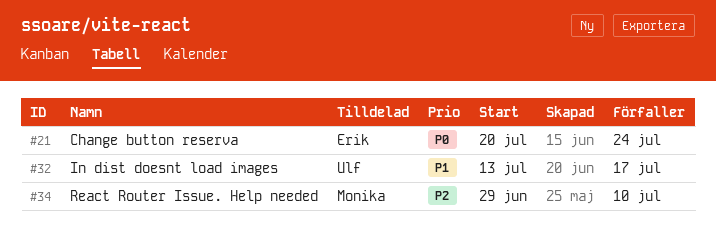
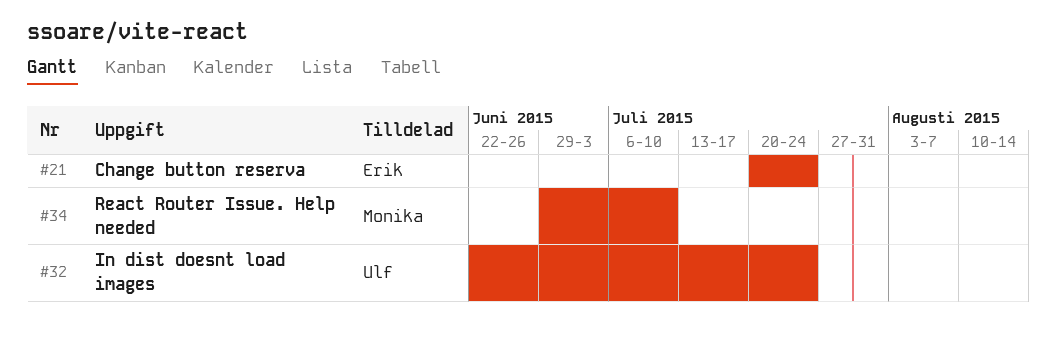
#32, start: Jul 13 -> Jun 22
#32, due: Jul 17 -> Jul 24

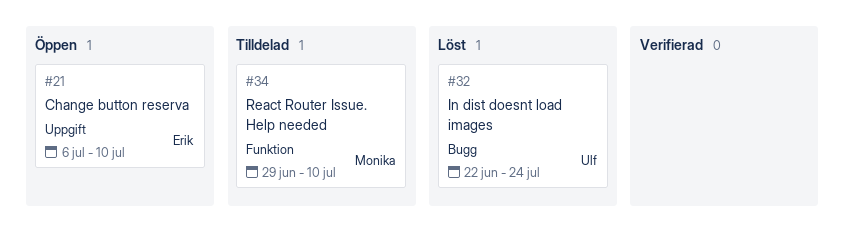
#21, start: Jul 20 -> Jul 6
#21, due: Jul 24 -> Jul 10

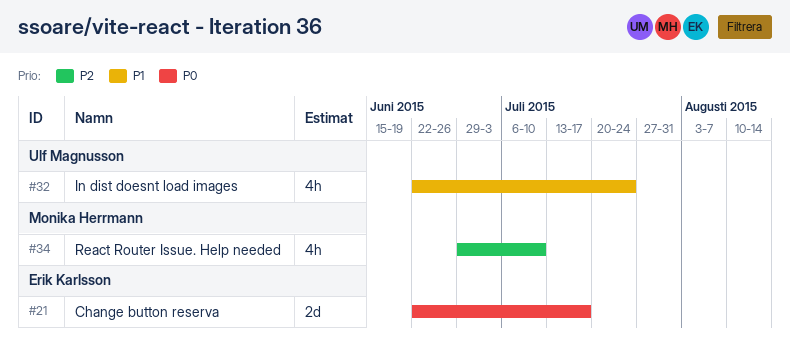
#21, start: Jul 6 -> Jun 22
#21, due: Jul 10 -> Jul 17

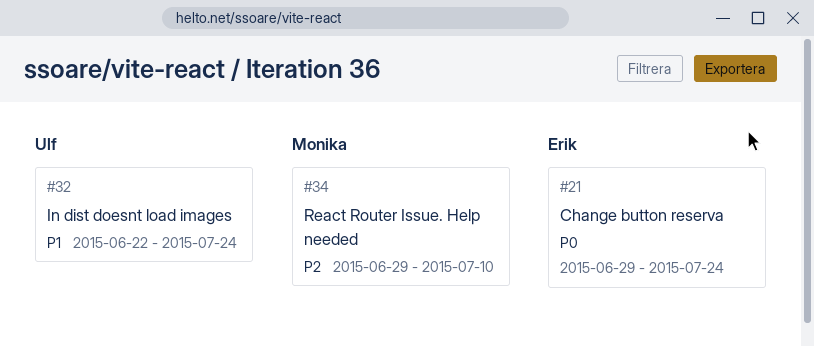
#21, start: Jun 22 -> Jun 29
#21, due: Jul 17 -> Jul 24

